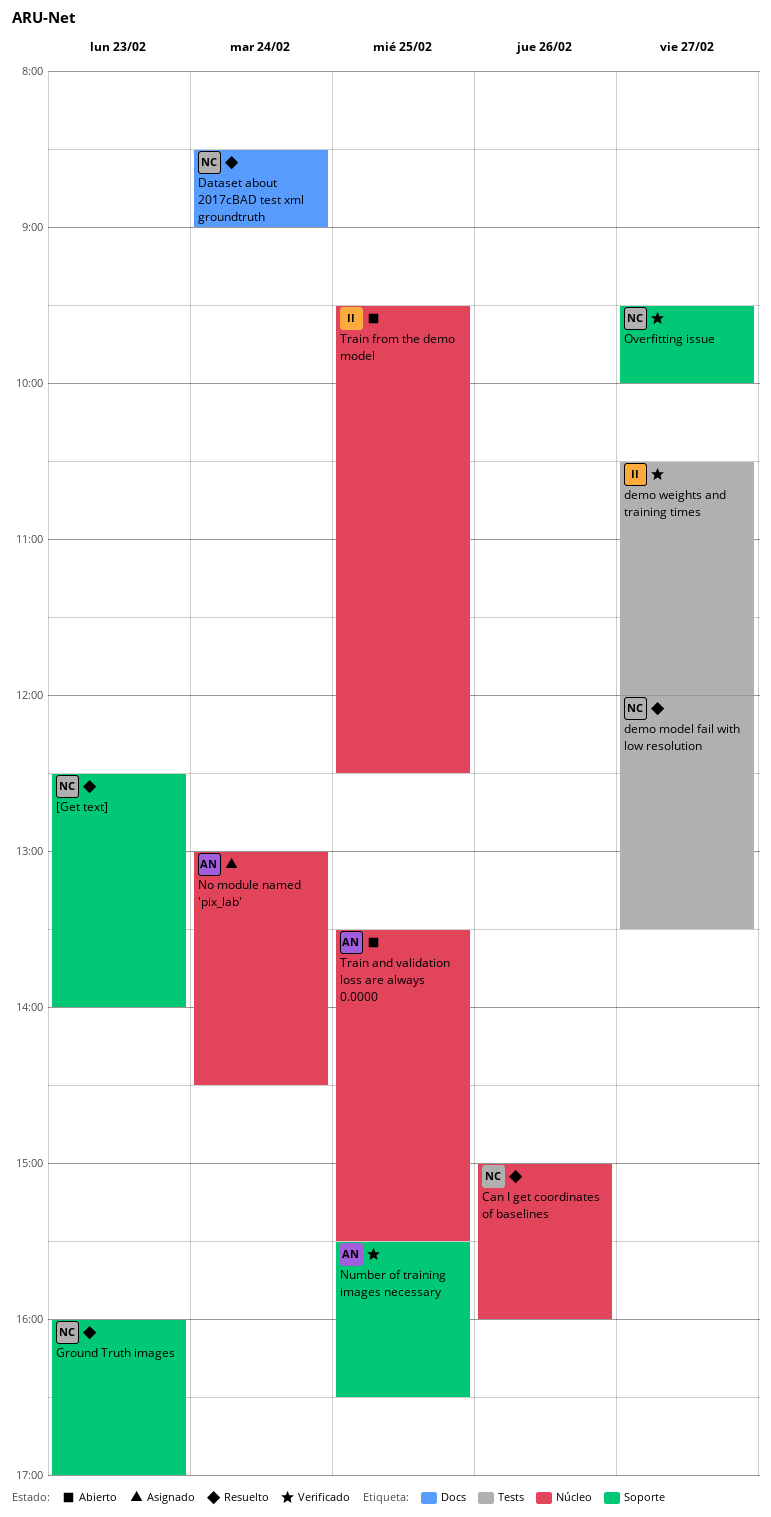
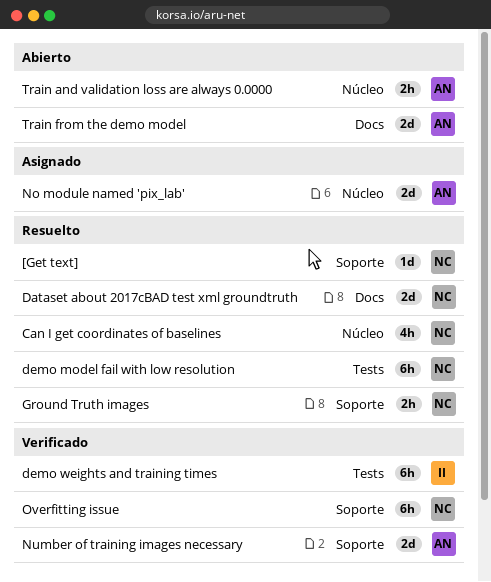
Train from the demo model, owner: II -> AN
Train from the demo model, label: Núcleo -> Docs

